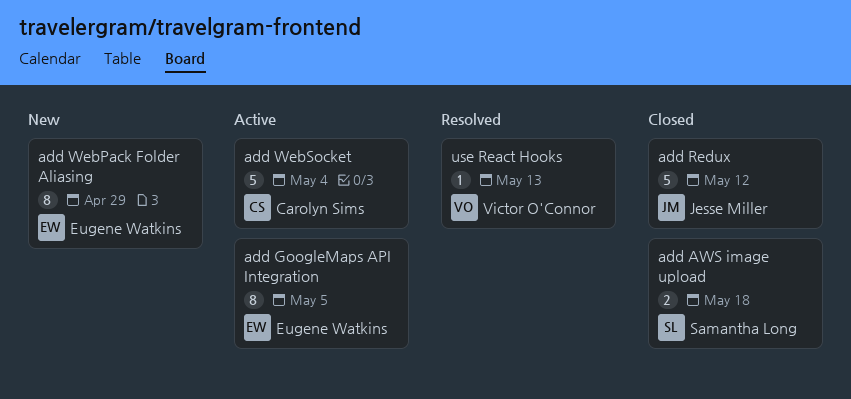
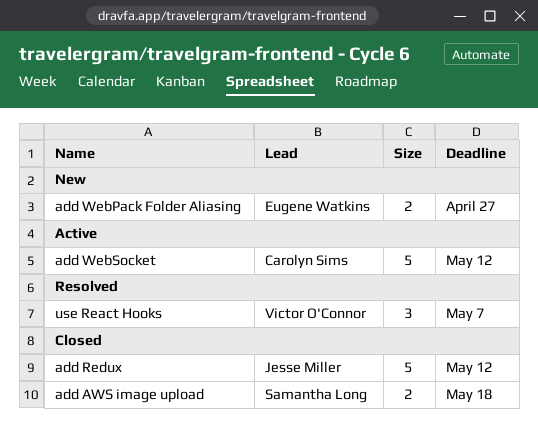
add GoogleMaps API Integration: present -> none
add WebPack Folder Aliasing, estimate: 8 -> 2
add WebPack Folder Aliasing, due: Apr 29 -> Apr 27
add WebSocket, due: May 4 -> May 12
use React Hooks, estimate: 1 -> 3
use React Hooks, due: May 13 -> May 7

